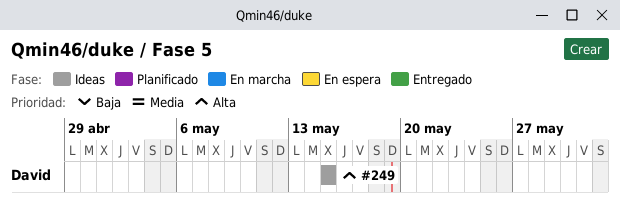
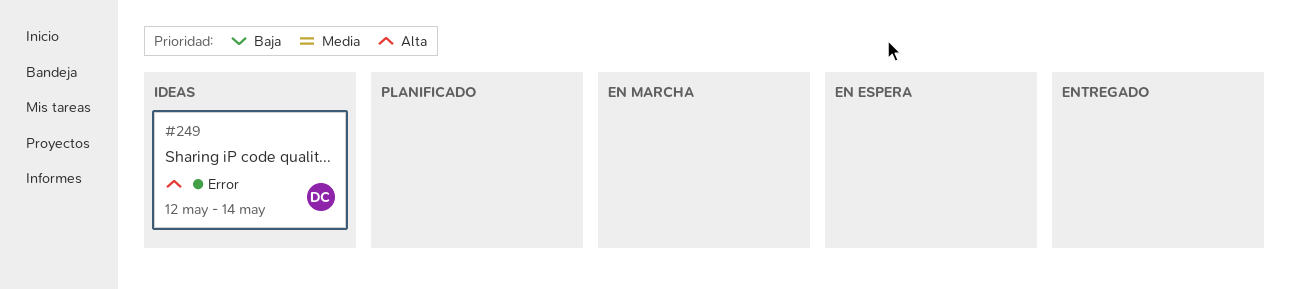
#249, start: May 15 -> May 12
#249, due: May 15 -> May 14

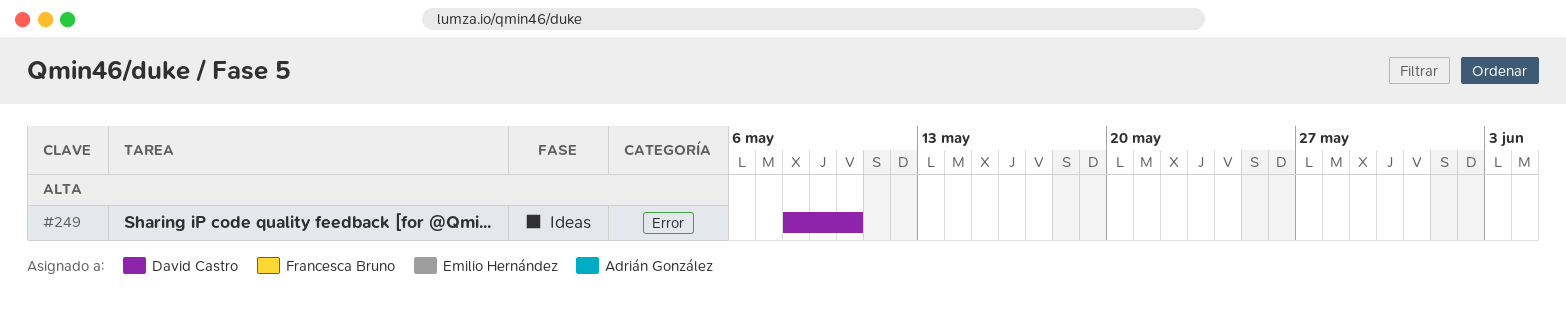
#249, start: May 12 -> May 8
#249, due: May 14 -> May 10

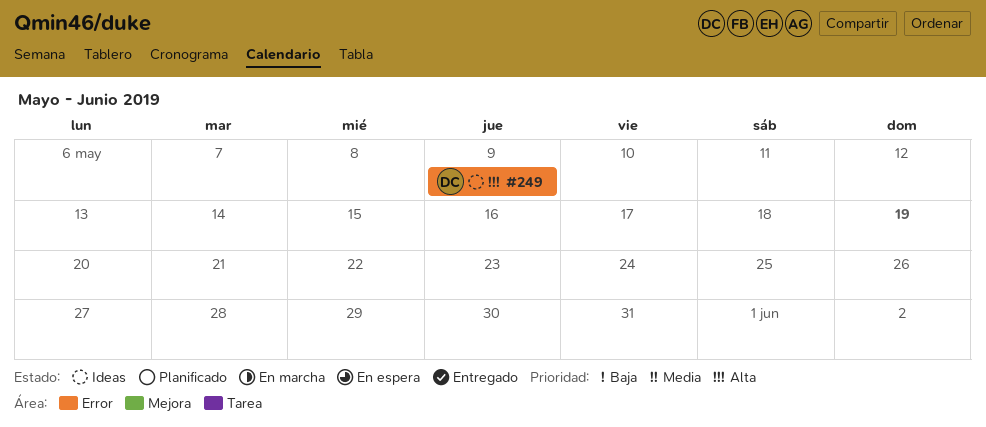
#249, start: May 8 -> May 9
#249, due: May 10 -> May 9

